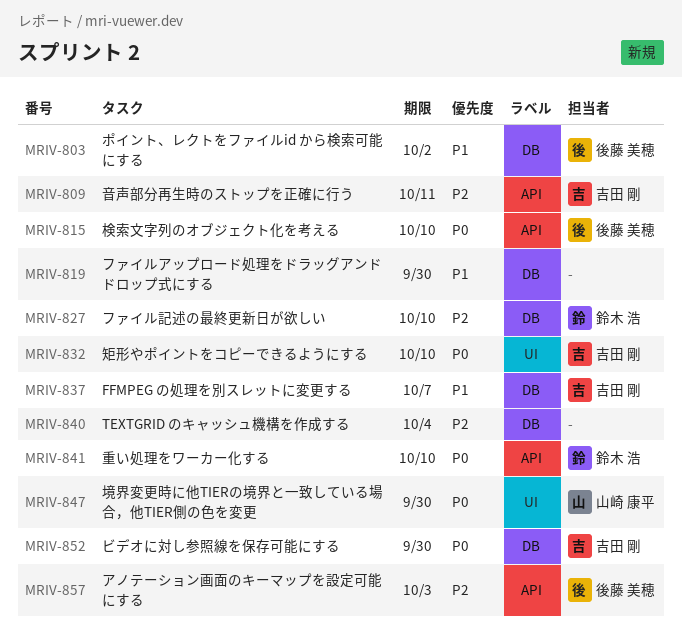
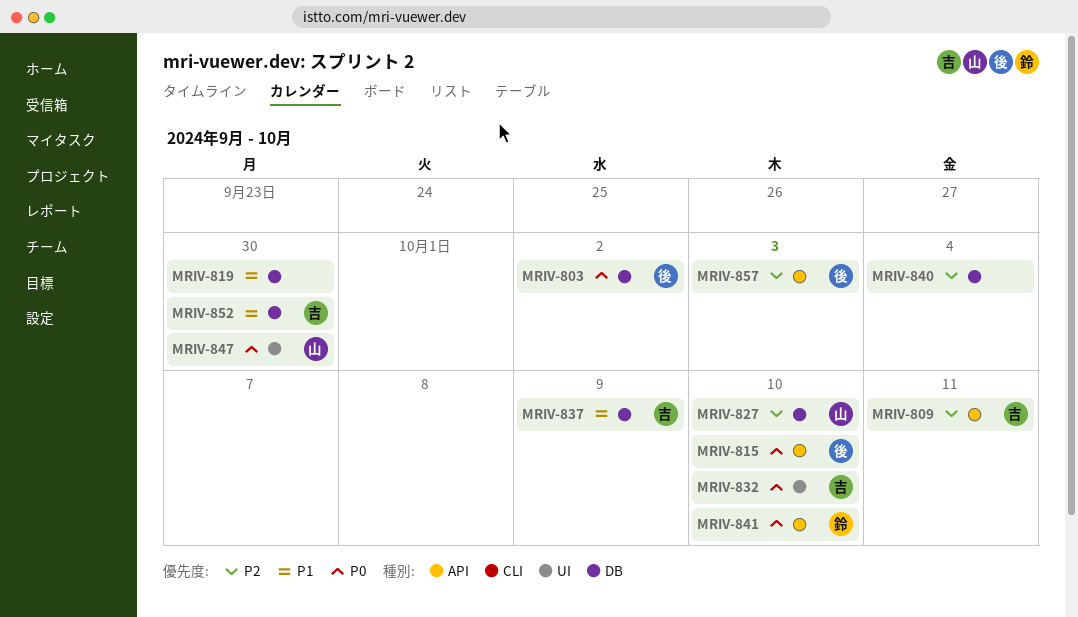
MRIV-803, priority: P1 -> P0
MRIV-827, owner: 鈴木 浩 -> 山崎 康平
MRIV-837, due: Oct 7 -> Oct 9
MRIV-852, priority: P0 -> P1

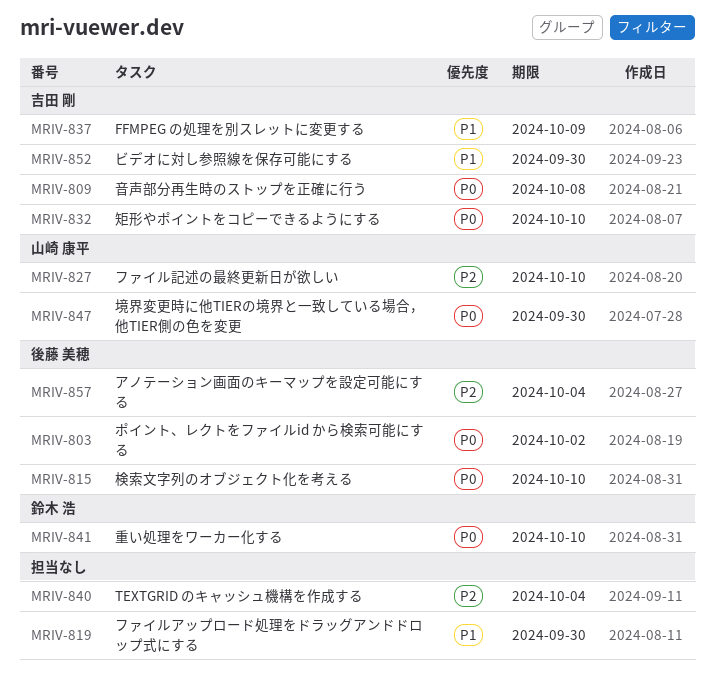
MRIV-809, priority: P2 -> P0
MRIV-809, due: Oct 11 -> Oct 8
MRIV-857, due: Oct 3 -> Oct 4

